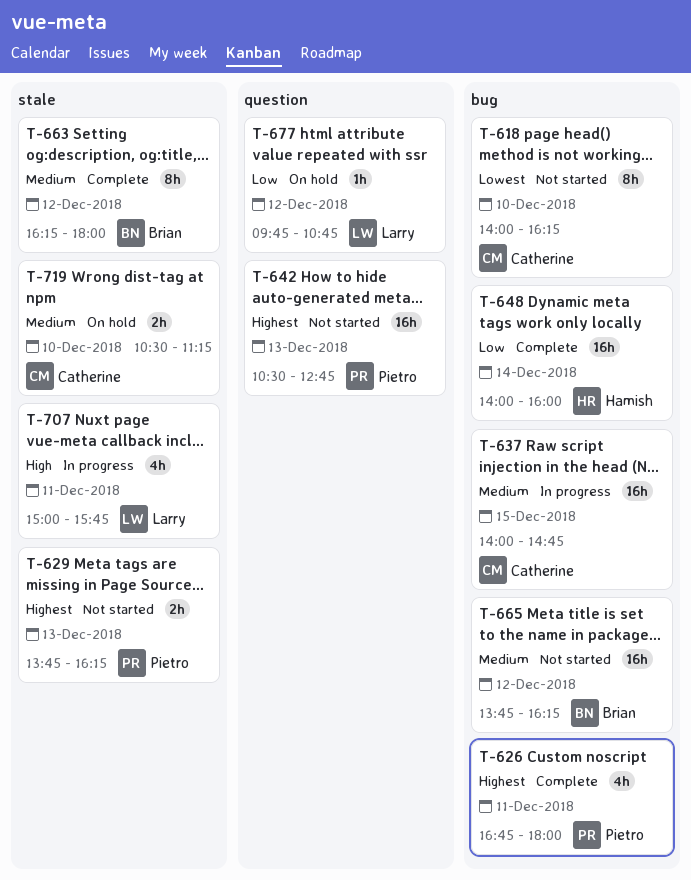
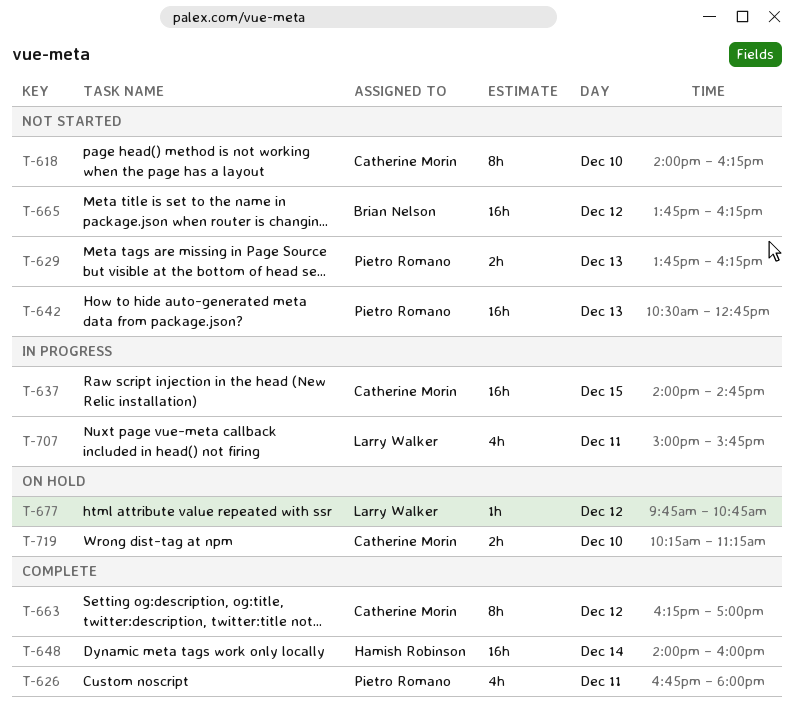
T-663, owner: Brian Nelson -> Catherine Morin
T-663, ends: 18:00 -> 17:00
T-719, begins: 10:30 -> 10:15

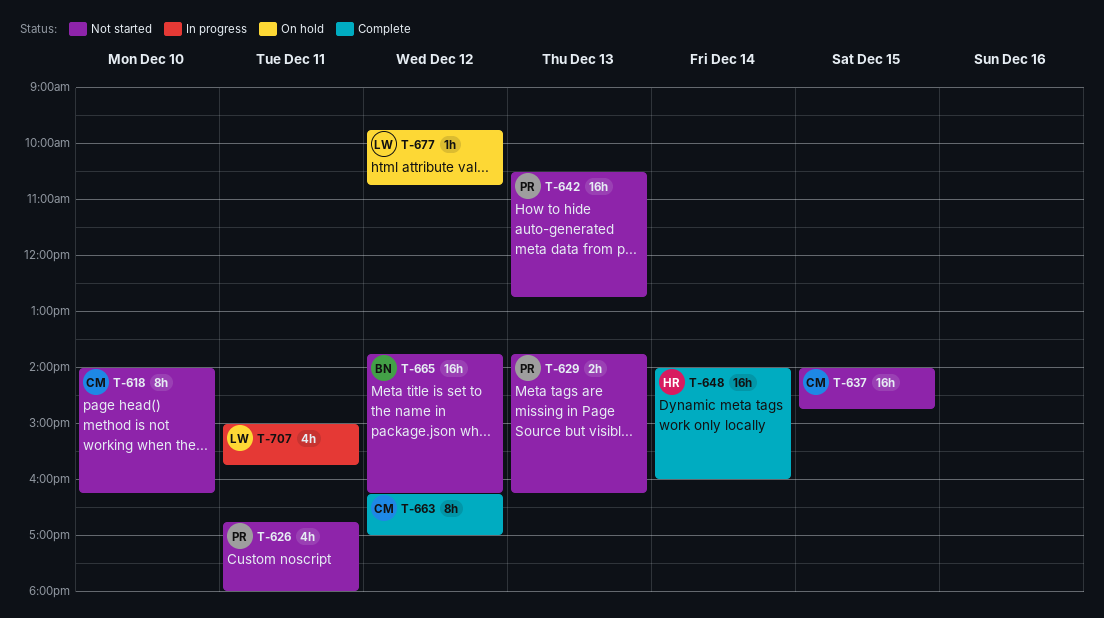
T-626, status: Complete -> Not started
T-637, status: In progress -> Not started
T-719: present -> none

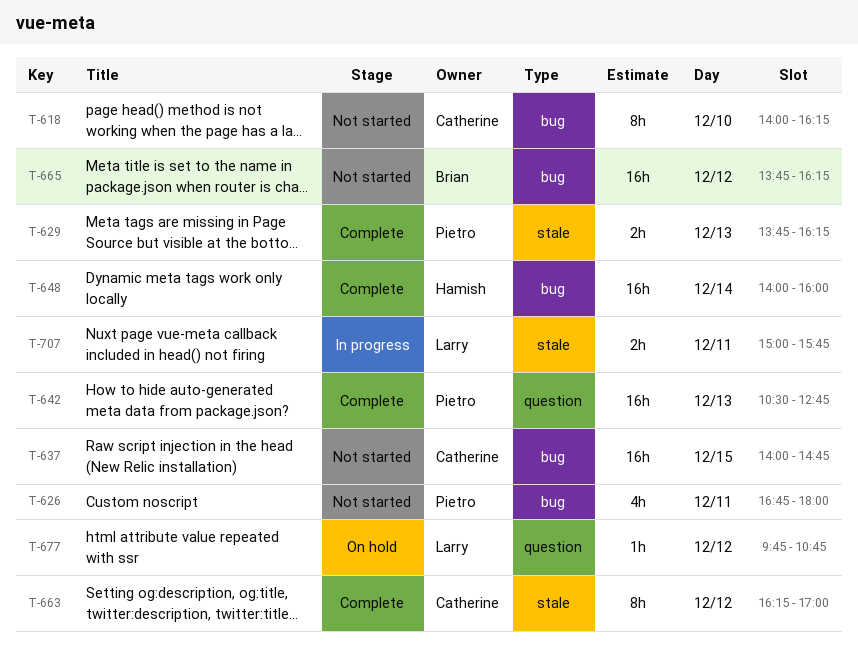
T-629, status: Not started -> Complete
T-642, status: Not started -> Complete
T-707, estimate: 4h -> 2h

